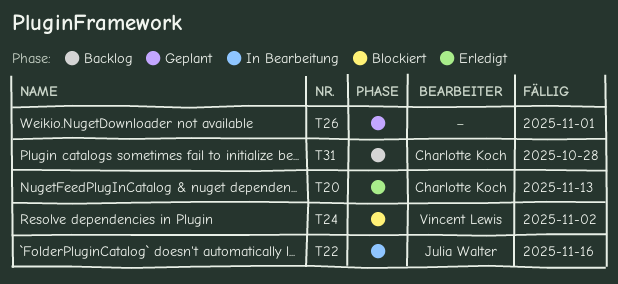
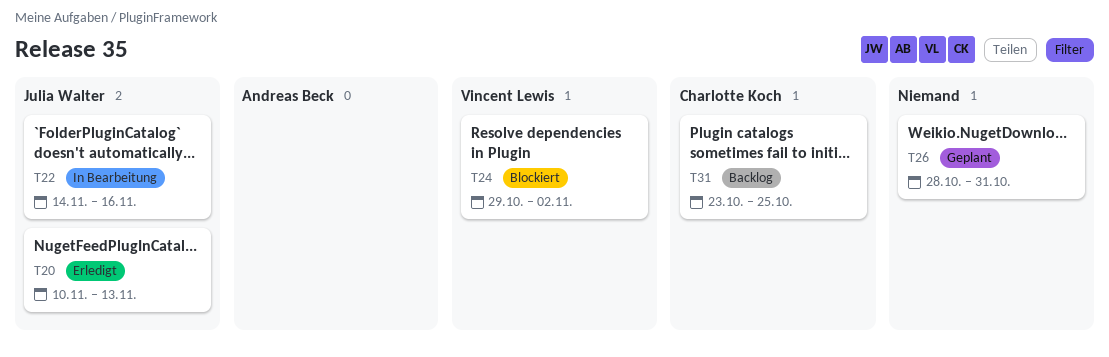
T20, owner: Charlotte Koch -> Julia Walter
T26, due: Nov 1 -> Oct 31
T31, due: Oct 28 -> Oct 25

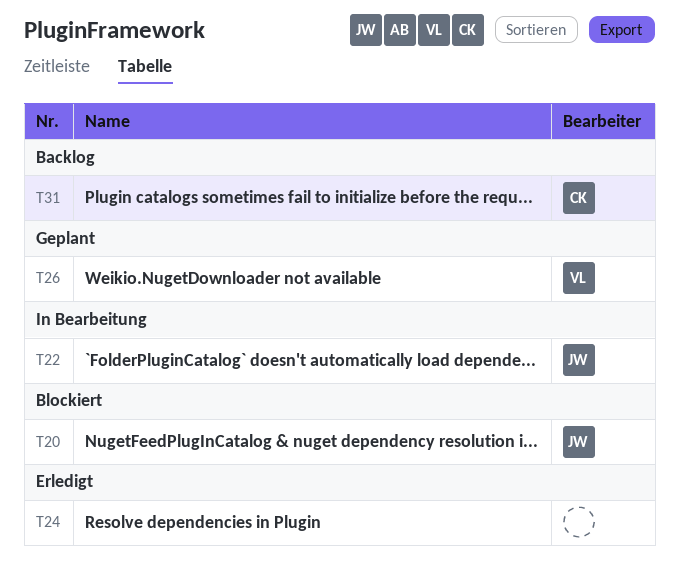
T20, status: Erledigt -> Blockiert
T24, status: Blockiert -> Erledigt
T24, owner: Vincent Lewis -> none
T26, owner: none -> Vincent Lewis

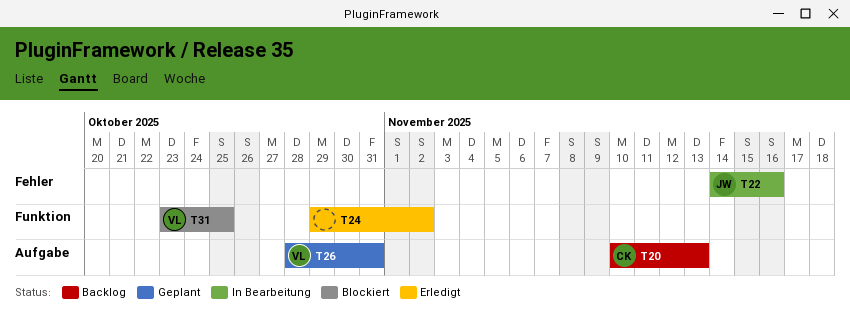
T20, status: Blockiert -> Backlog
T20, owner: JW -> CK
T31, status: Backlog -> Blockiert
T31, owner: CK -> VL

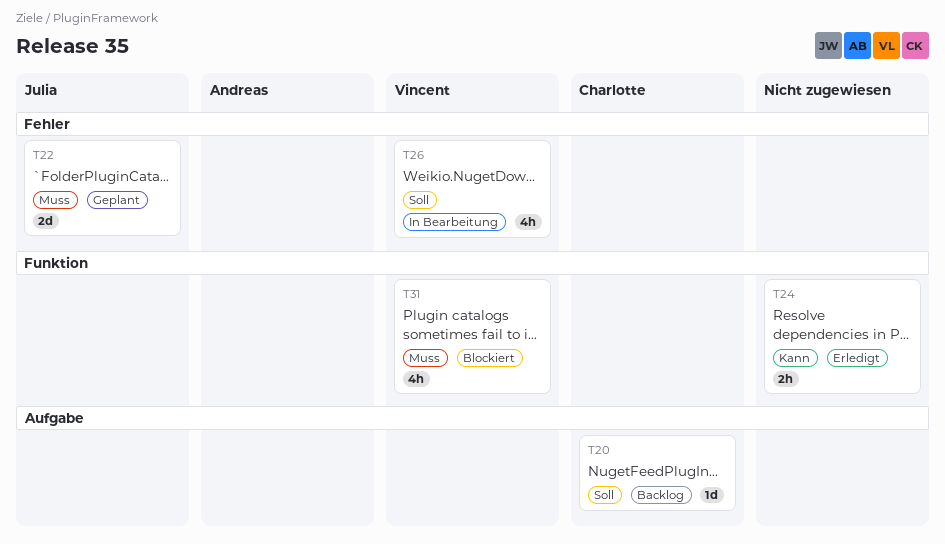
T22, status: In Bearbeitung -> Geplant
T26, status: Geplant -> In Bearbeitung
T26, label: Aufgabe -> Fehler

